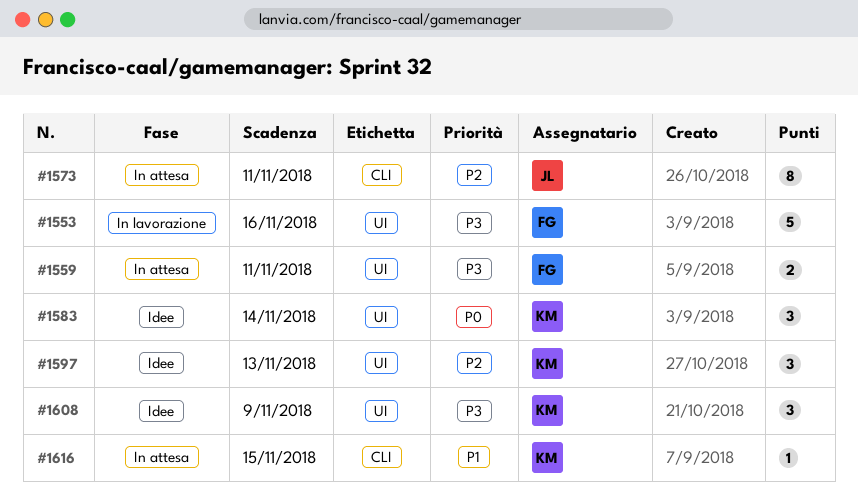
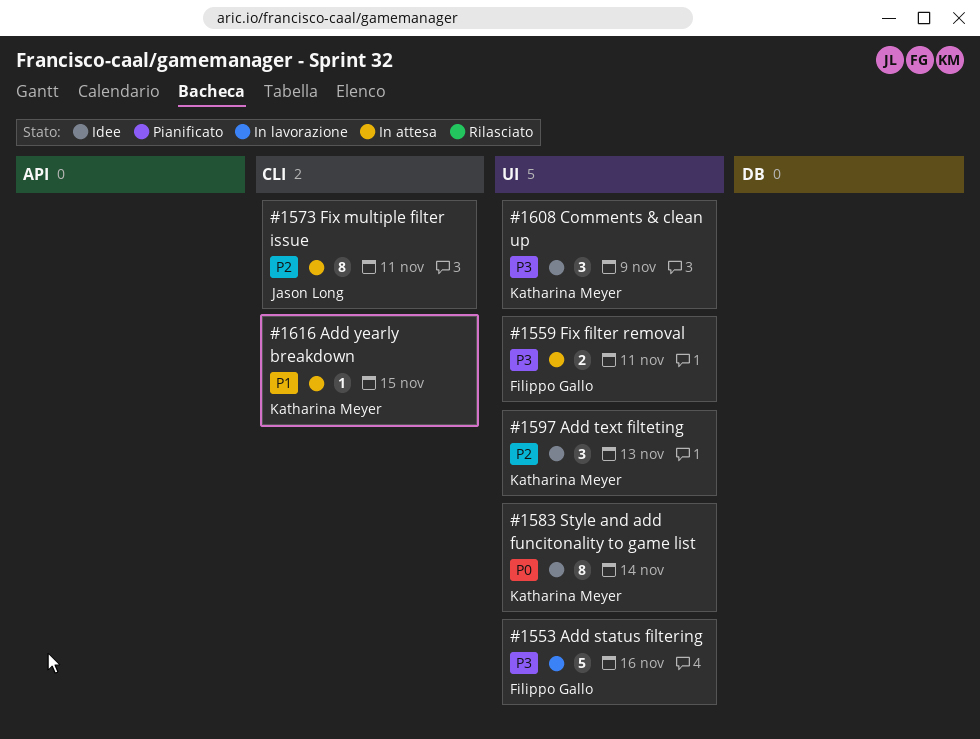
#1583, estimate: 3 -> 8

